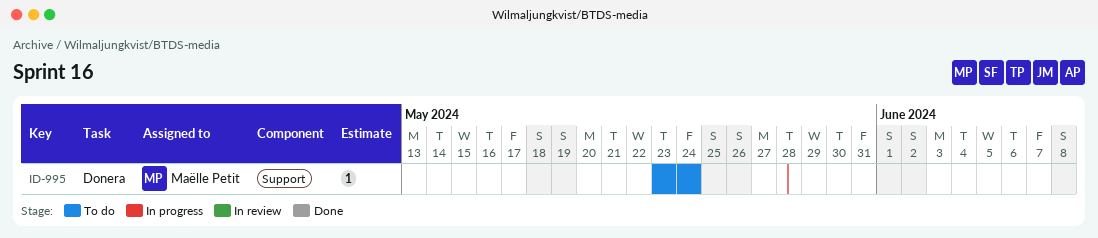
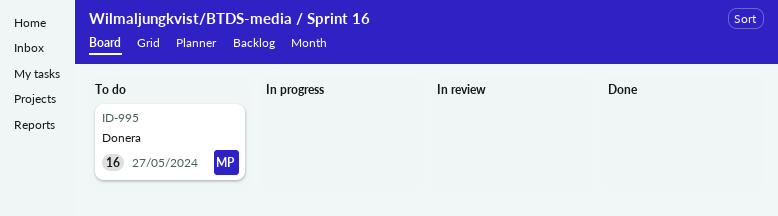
ID-995, estimate: 1 -> 16
ID-995, due: May 24 -> May 27

